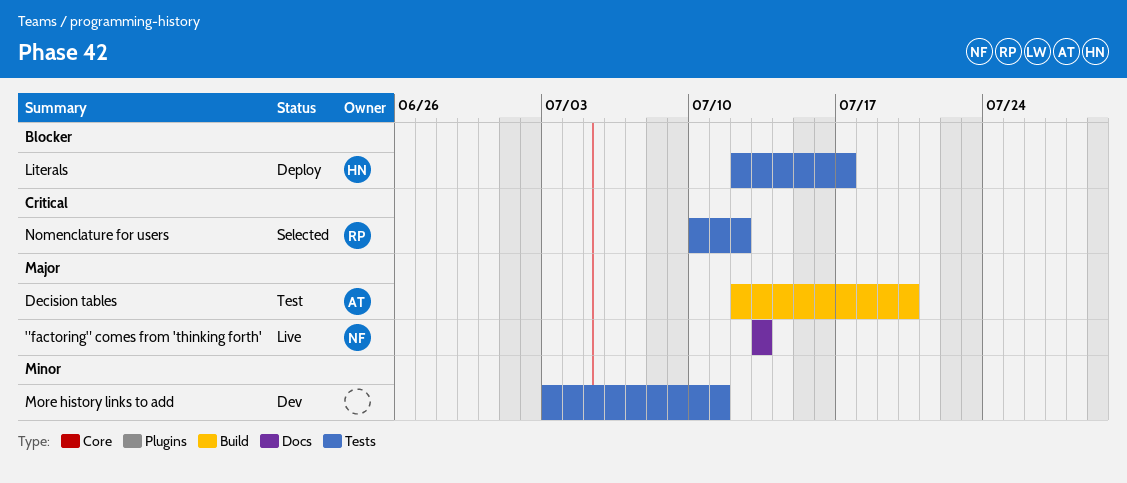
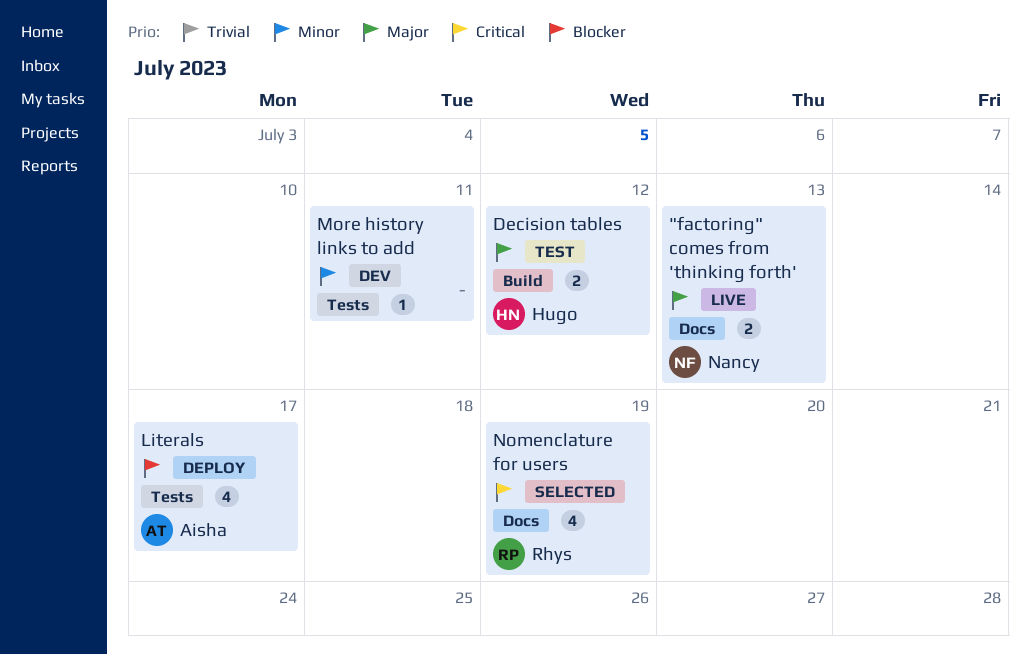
Decision tables, owner: Aisha -> Hugo
Decision tables, due: Jul 20 -> Jul 12
Literals, owner: Hugo -> Aisha
Nomenclature for users, label: Tests -> Docs
Nomenclature for users, due: Jul 12 -> Jul 19

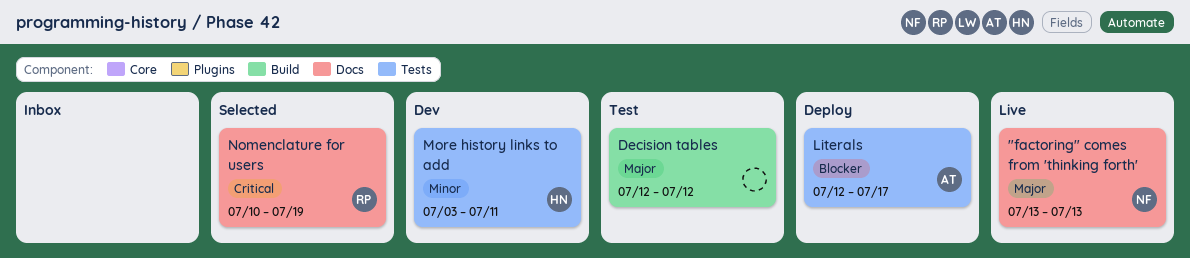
Decision tables, owner: Hugo -> none
More history links to add, owner: none -> Hugo

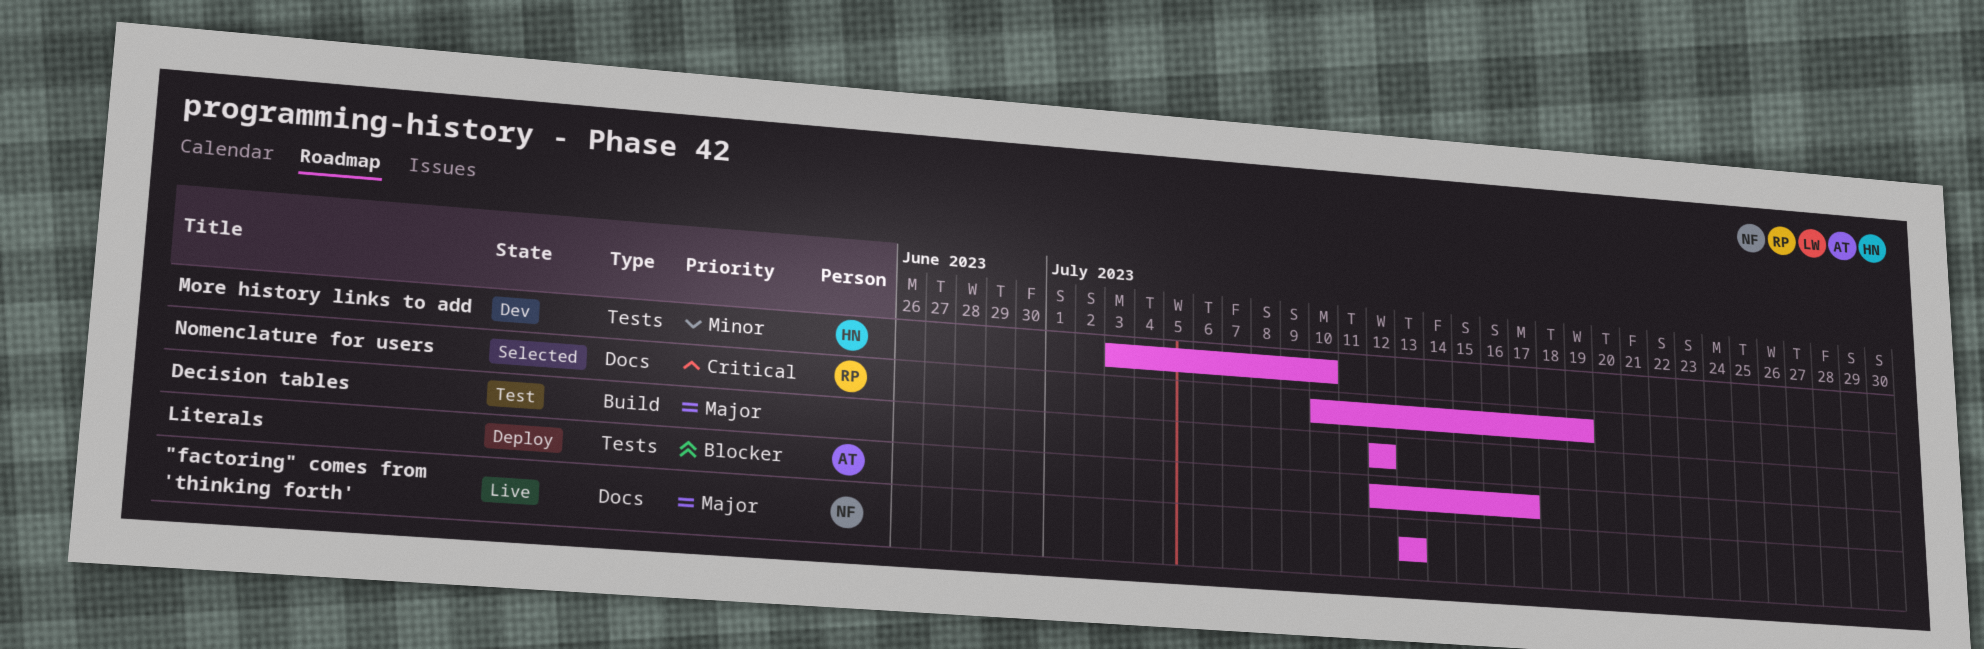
More history links to add, due: Jul 11 -> Jul 10

